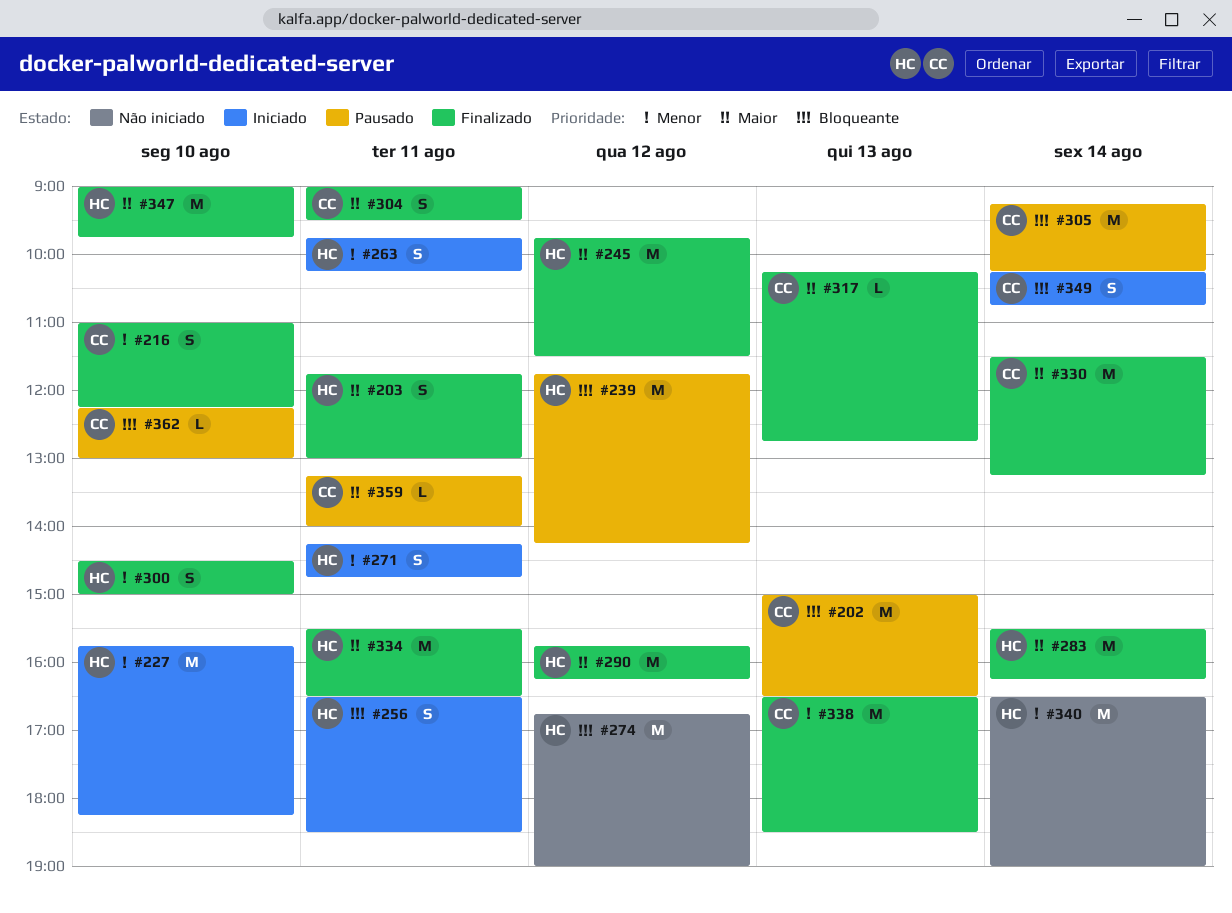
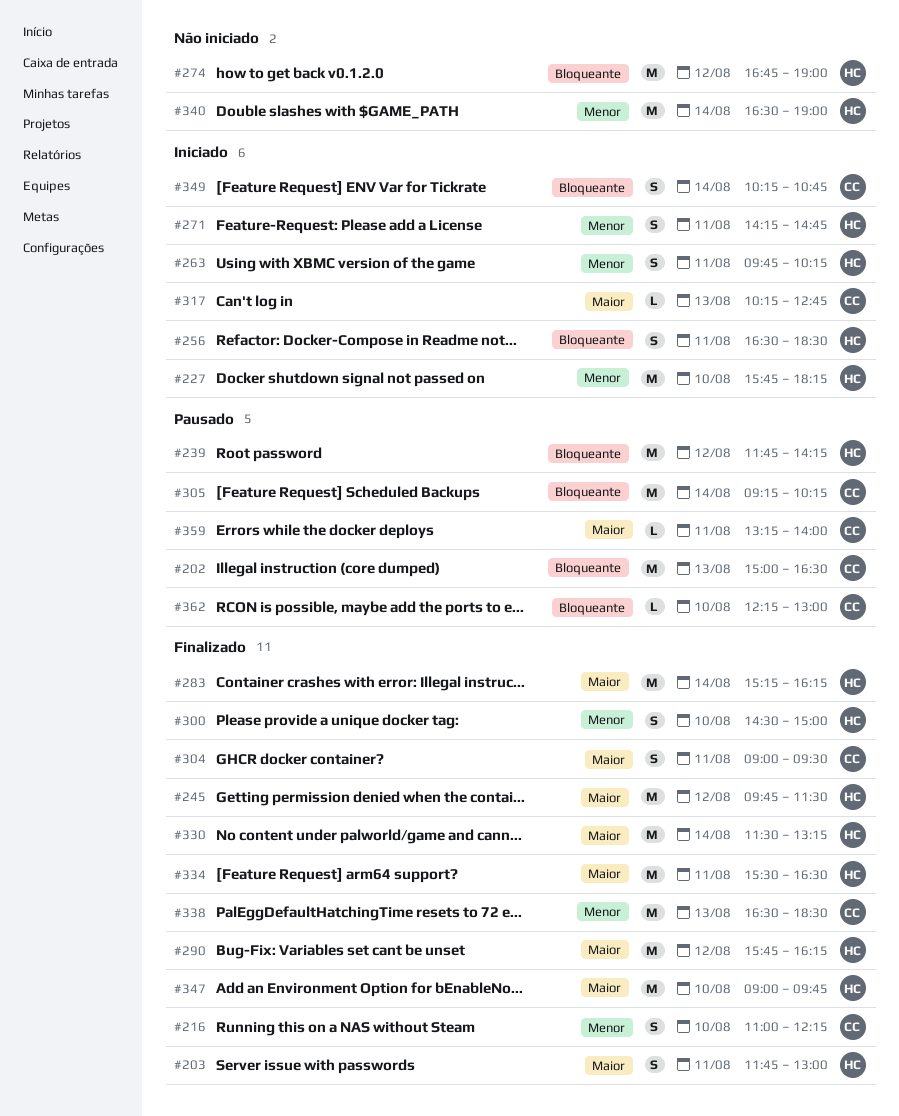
#283, begins: 15:30 -> 15:15
#317, status: Finalizado -> Iniciado
#330, owner: CC -> HC

